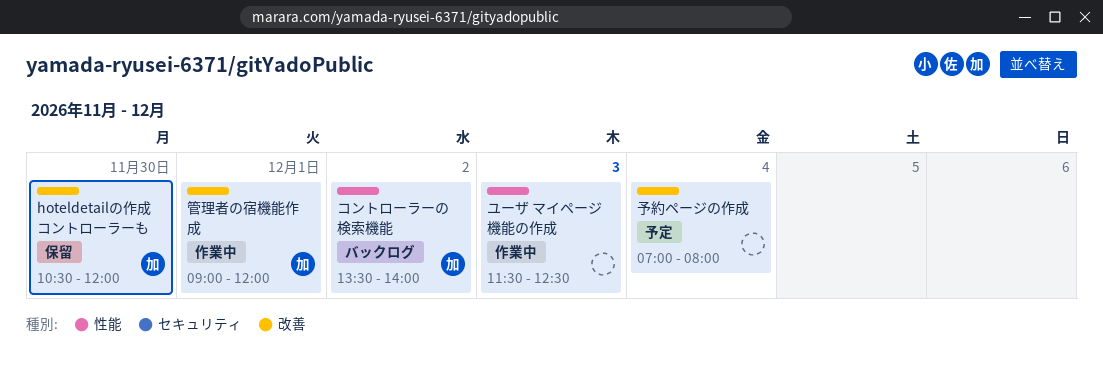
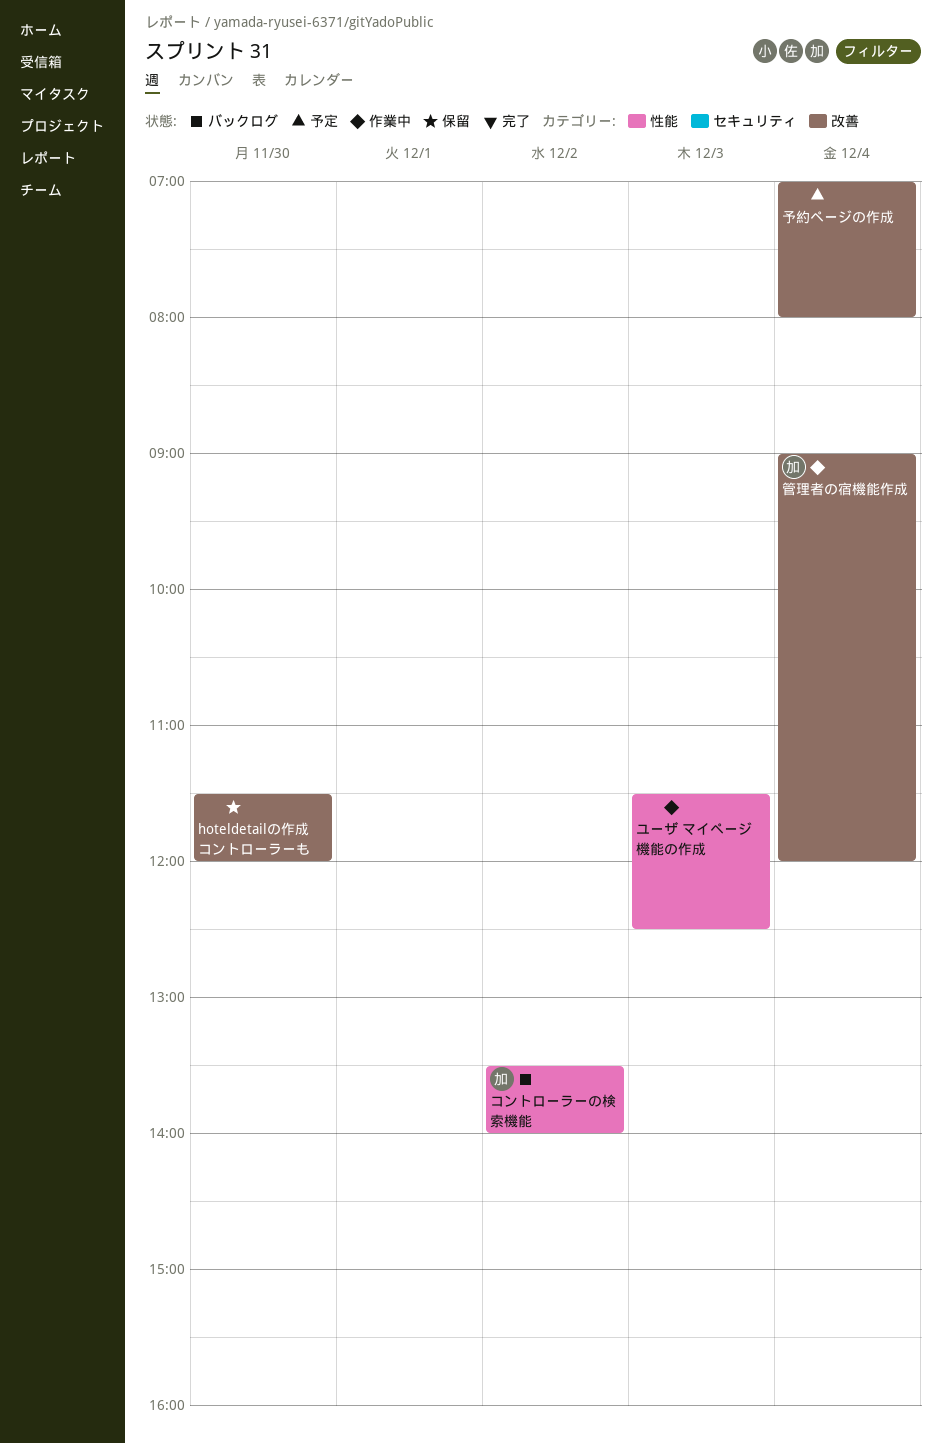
hoteldetailの作成 コントローラーも, owner: 加 -> none
hoteldetailの作成 コントローラーも, begins: 10:30 -> 11:30
管理者の宿機能作成, day: Dec 1 -> Dec 4

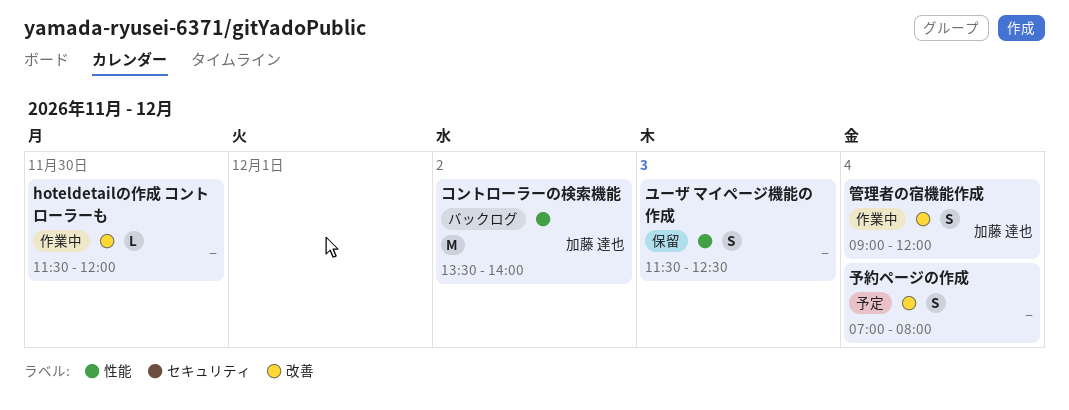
hoteldetailの作成 コントローラーも, status: 保留 -> 作業中
ユーザ マイページ機能の作成, status: 作業中 -> 保留

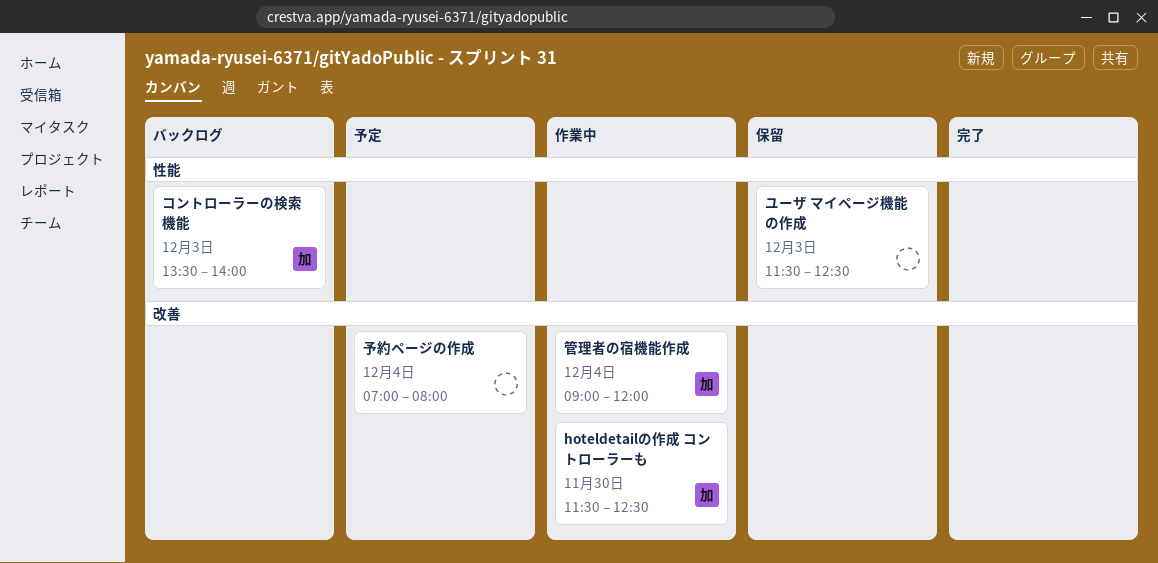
hoteldetailの作成 コントローラーも, owner: none -> 加藤 達也
hoteldetailの作成 コントローラーも, ends: 12:00 -> 12:30
コントローラーの検索機能, day: Dec 2 -> Dec 3

